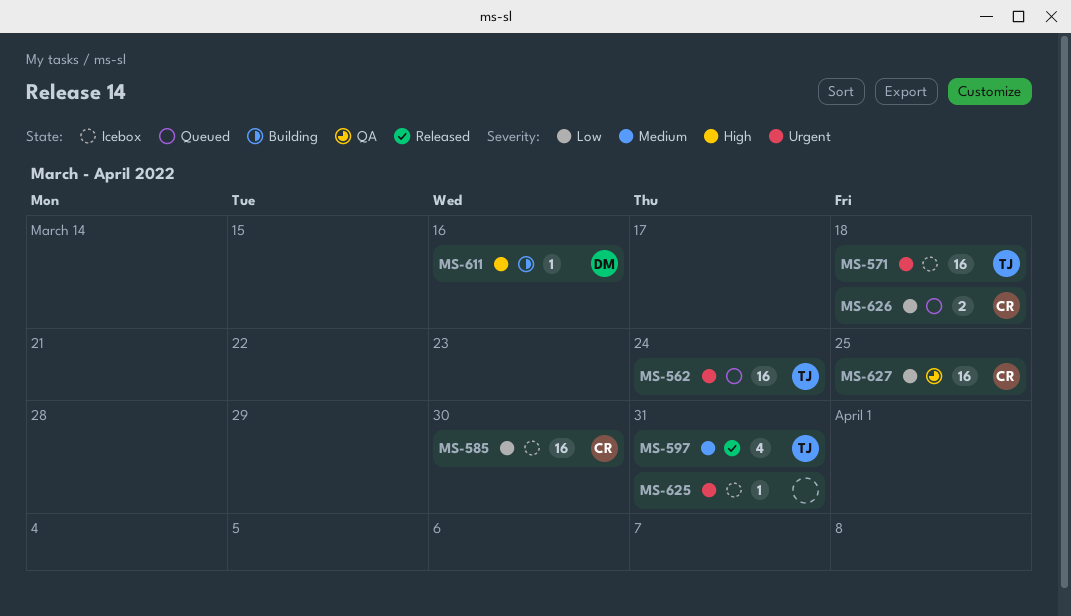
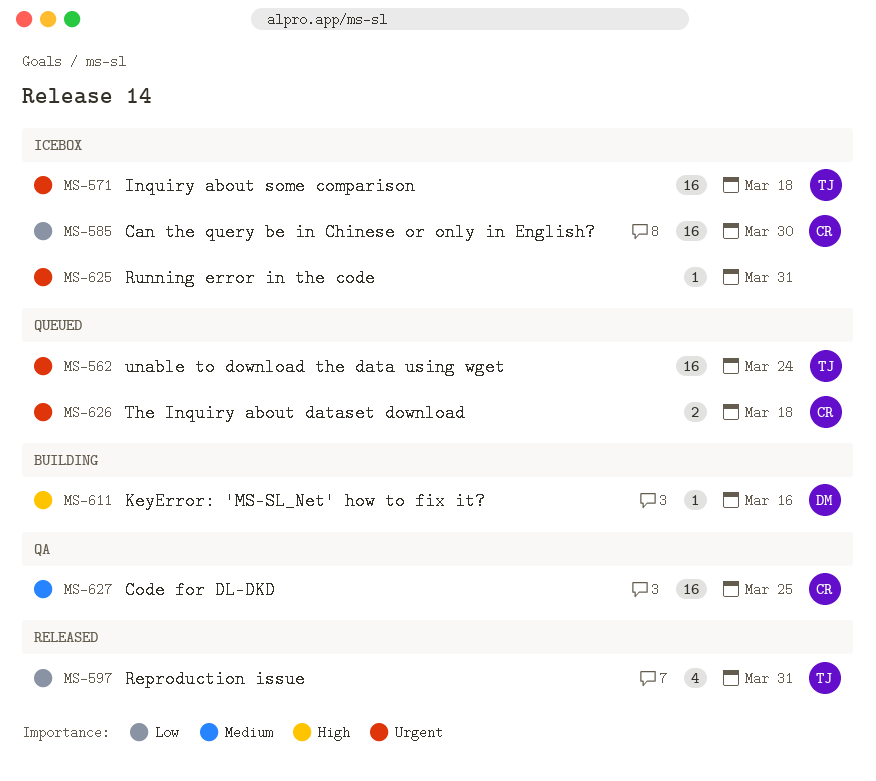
MS-597, priority: Medium -> Low
MS-626, priority: Low -> Urgent
MS-627, priority: Low -> Medium

